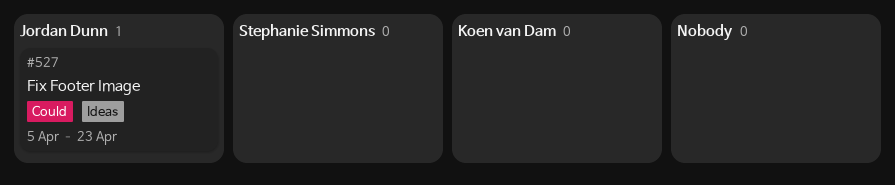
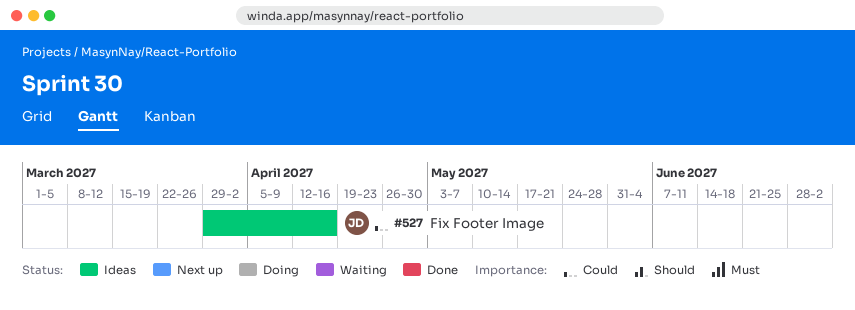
#527, start: Apr 5 -> Mar 29
#527, due: Apr 23 -> Apr 16

